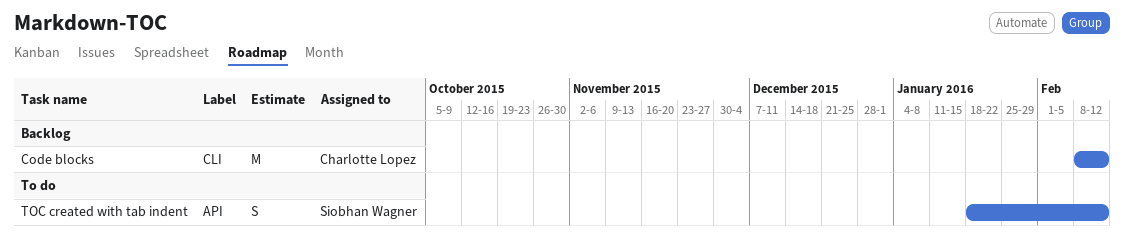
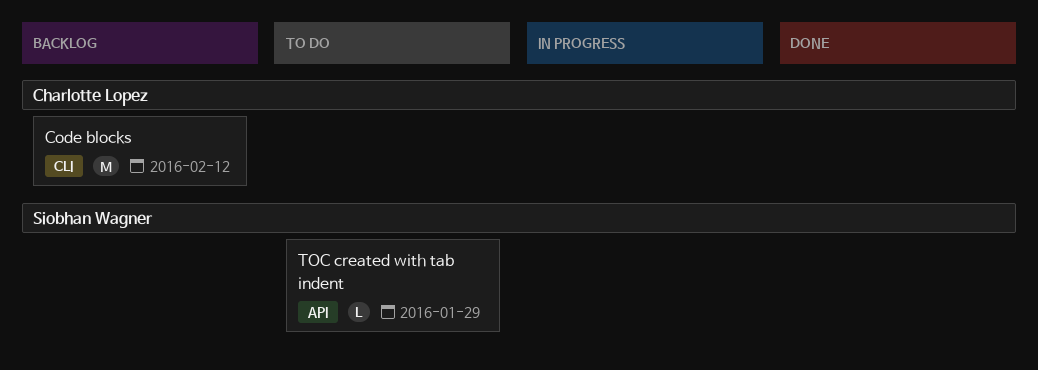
TOC created with tab indent, estimate: S -> L
TOC created with tab indent, due: Feb 12 -> Jan 29

